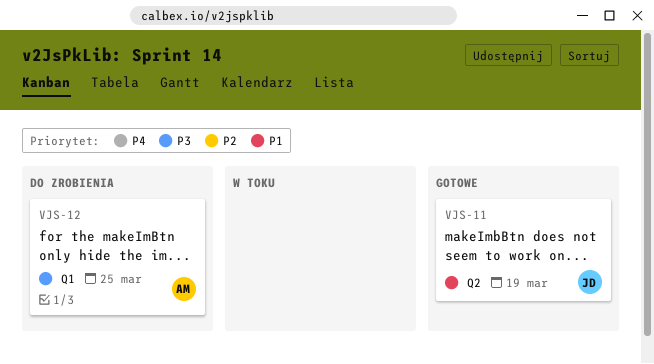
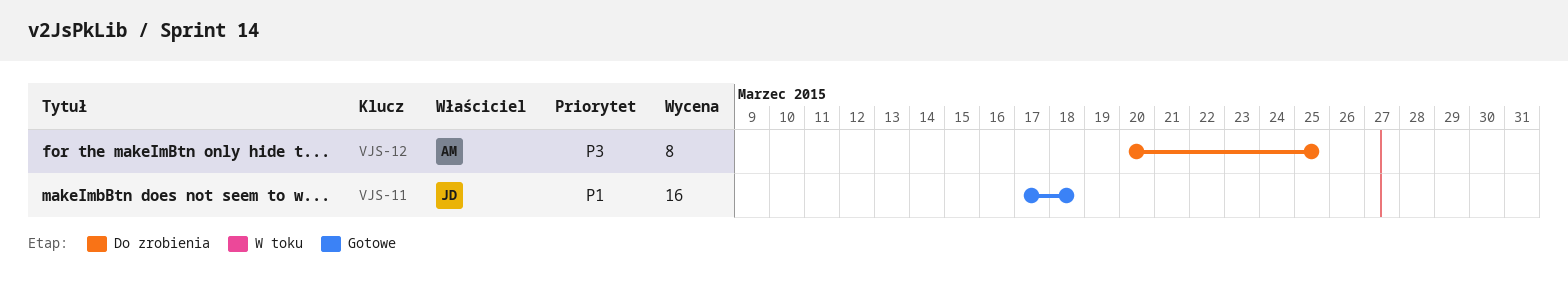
VJS-11, due: Mar 19 -> Mar 18

